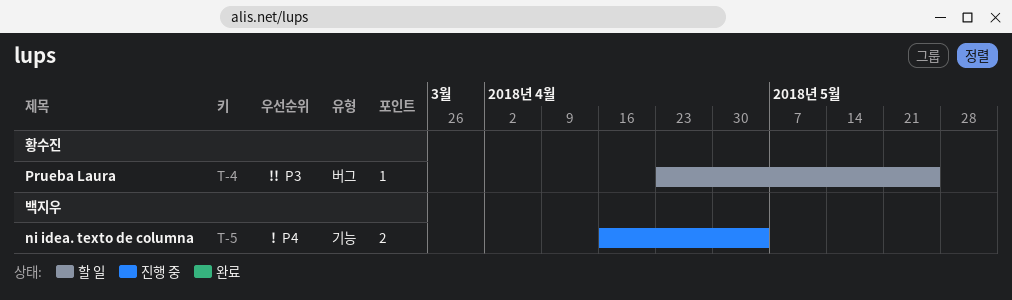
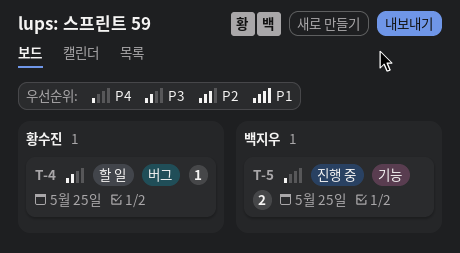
T-5, due: May 4 -> May 25

